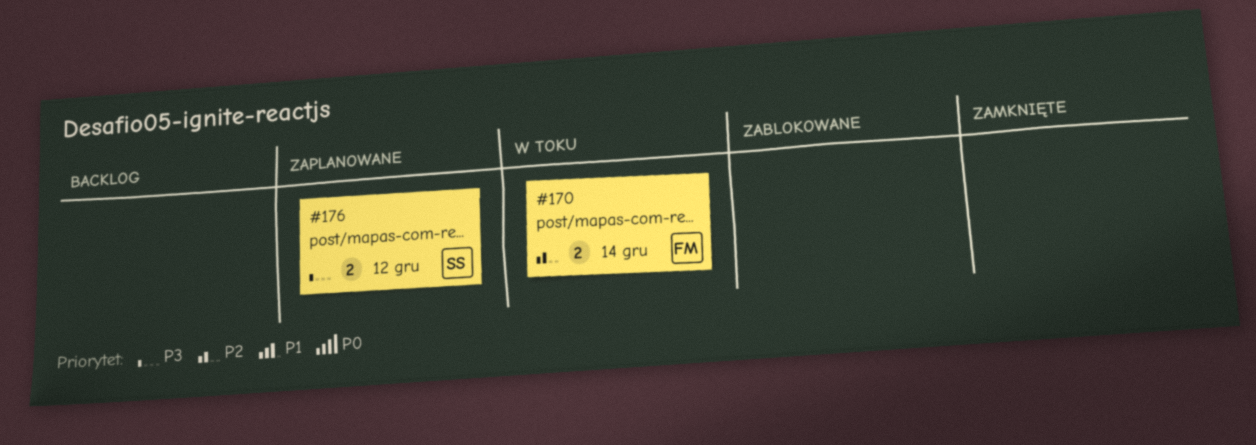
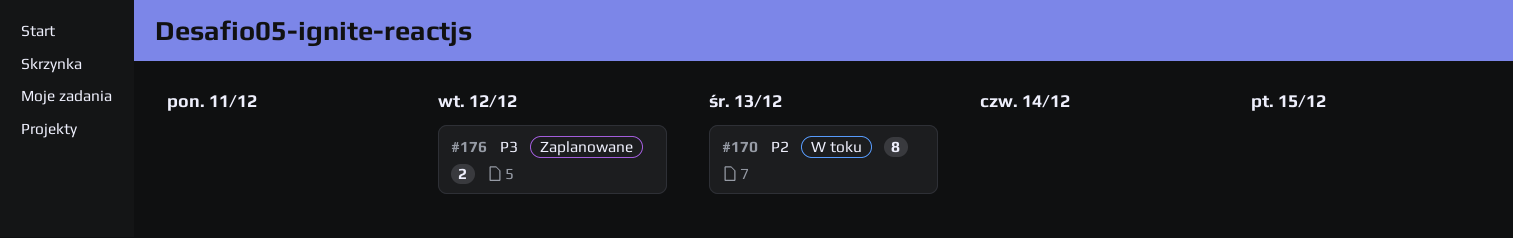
#170, estimate: 2 -> 8
#170, due: Dec 14 -> Dec 13

